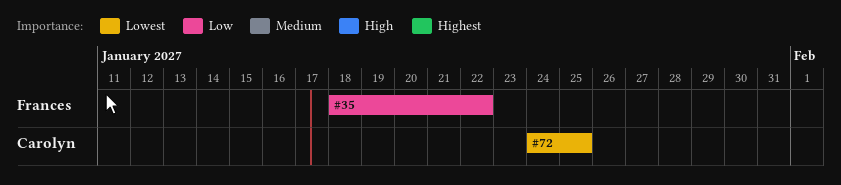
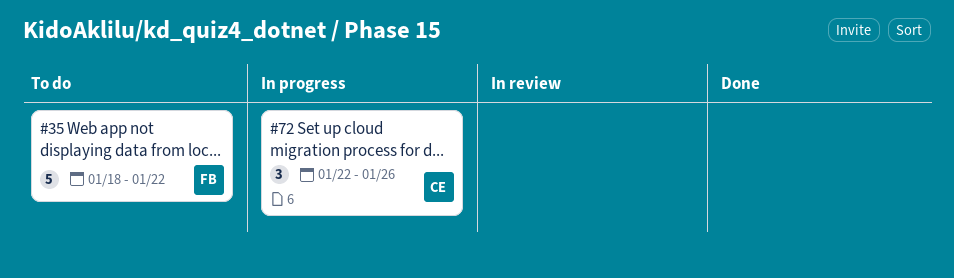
#72, start: Jan 24 -> Jan 22
#72, due: Jan 25 -> Jan 26

